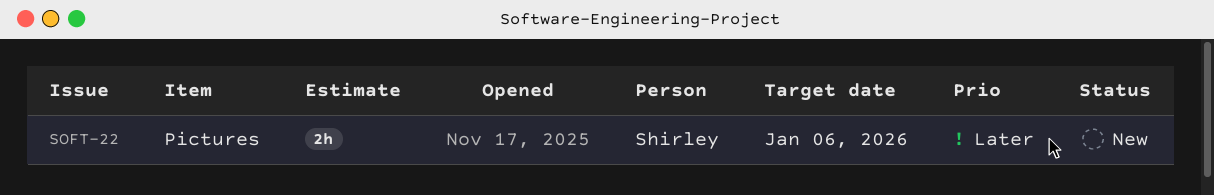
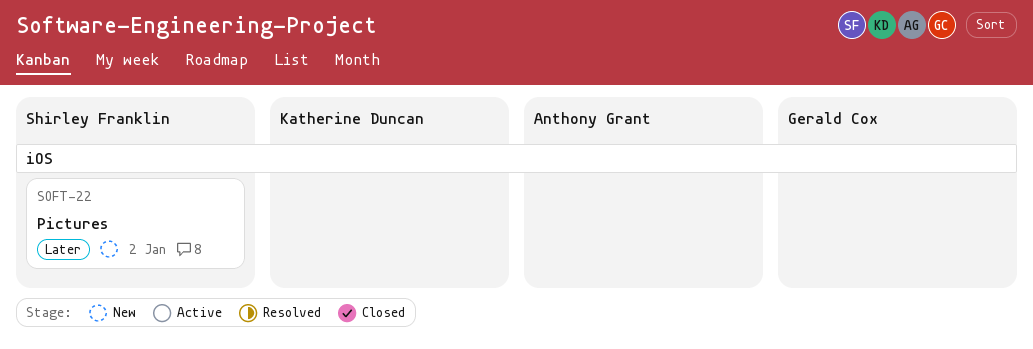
SOFT-22, due: Jan 6 -> Jan 2

